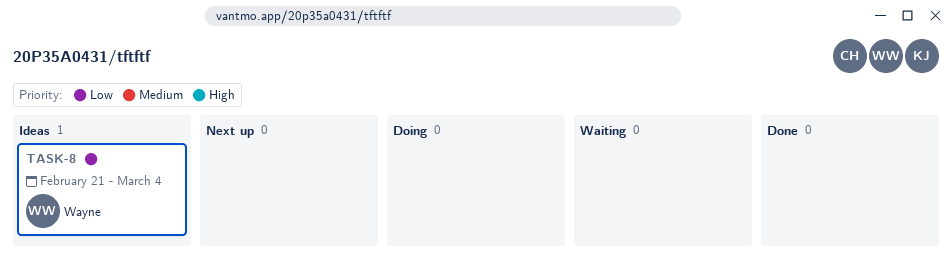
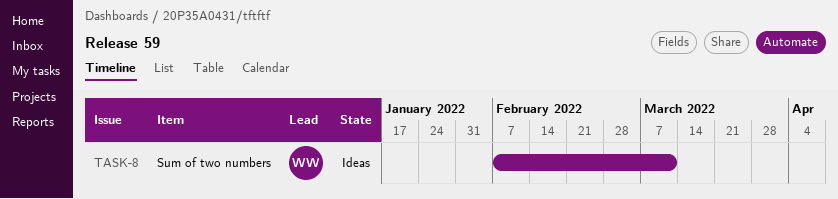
TASK-8, start: Feb 21 -> Feb 7
TASK-8, due: Mar 4 -> Mar 11

